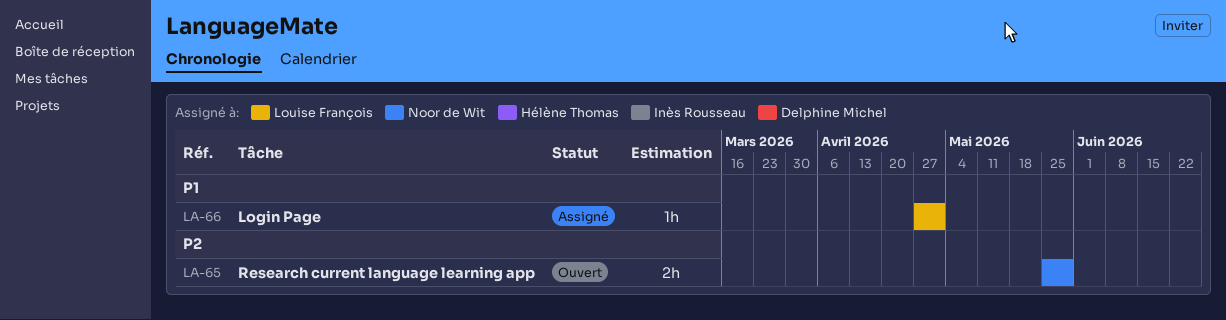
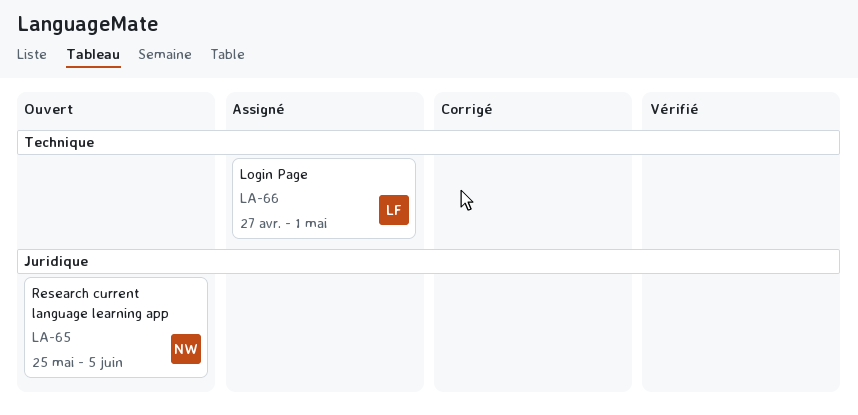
LA-65, due: May 29 -> Jun 5

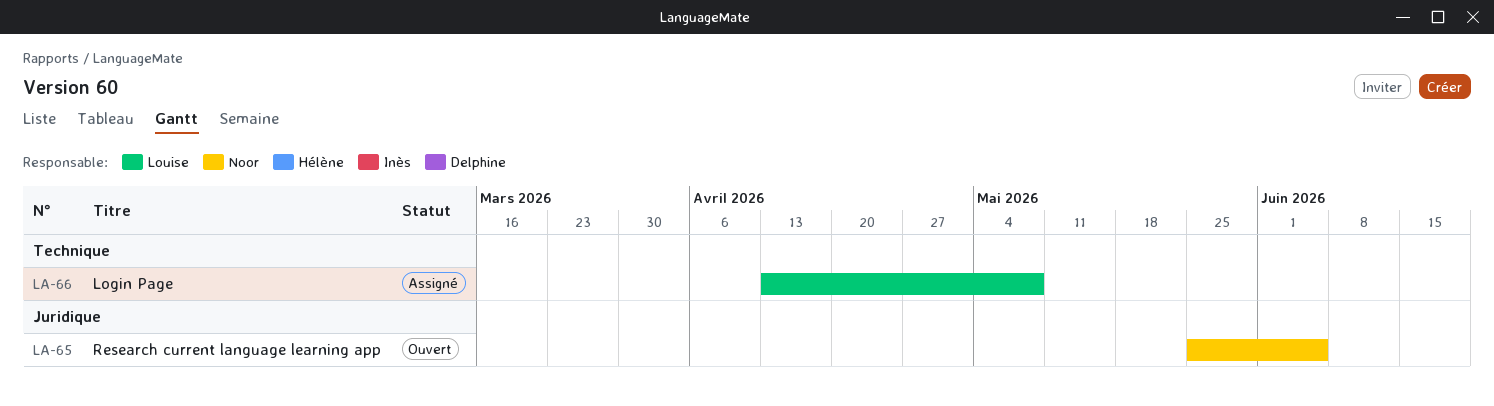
LA-66, start: Apr 27 -> Apr 13
LA-66, due: May 1 -> May 8

